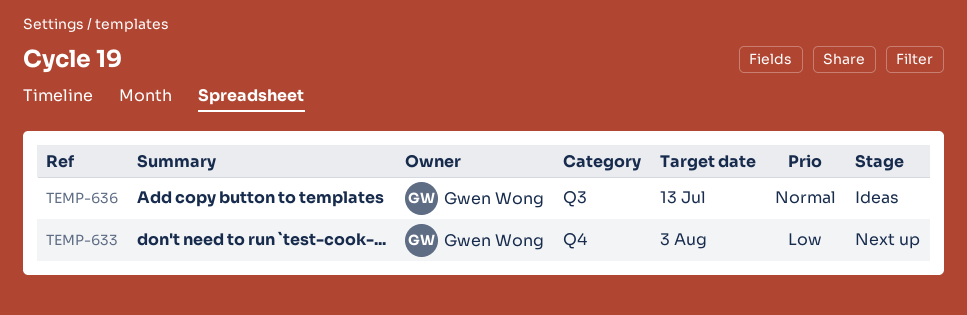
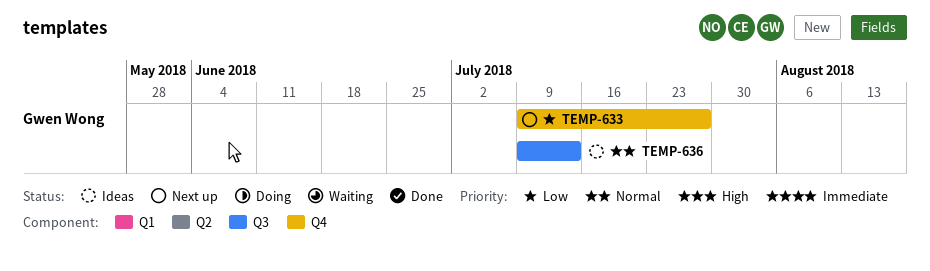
TEMP-633, due: Aug 3 -> Jul 27

